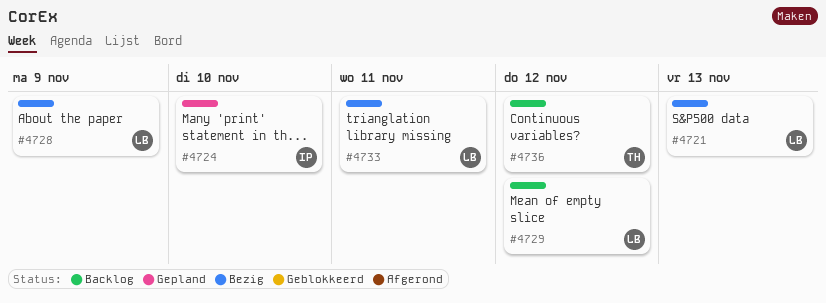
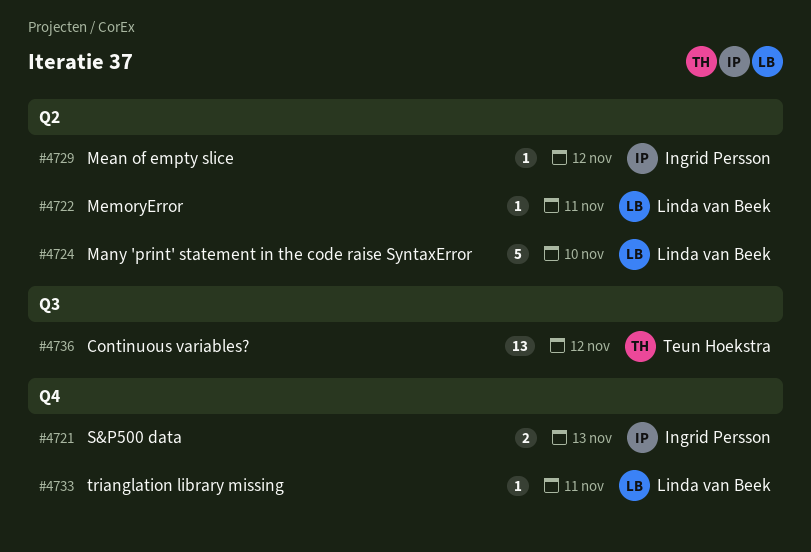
#4721, owner: Linda van Beek -> Ingrid Persson
#4722: none -> present
#4724, owner: Ingrid Persson -> Linda van Beek
#4728: present -> none
#4729, owner: Linda van Beek -> Ingrid Persson

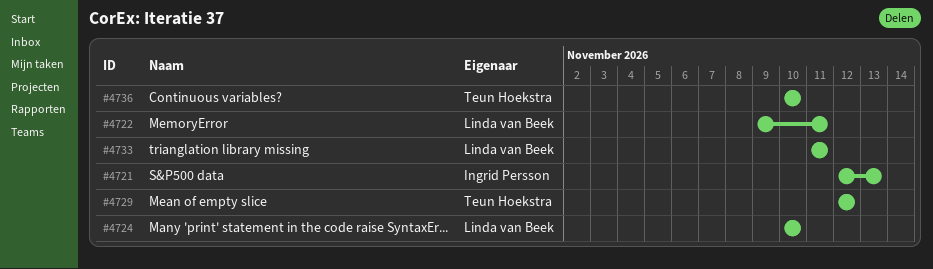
#4729, owner: Ingrid Persson -> Teun Hoekstra
#4736, due: Nov 12 -> Nov 10

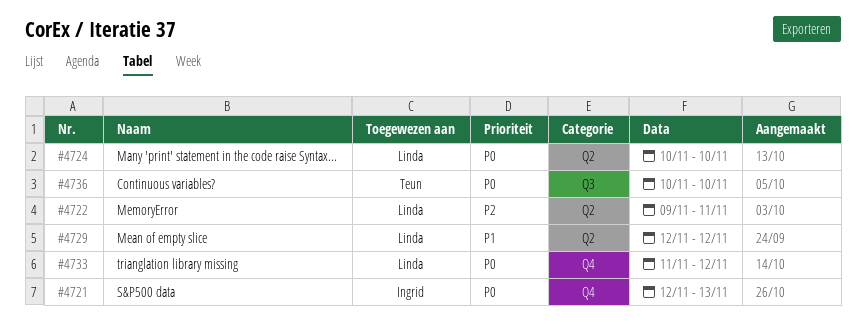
#4729, owner: Teun Hoekstra -> Linda van Beek
#4733, due: Nov 11 -> Nov 12

